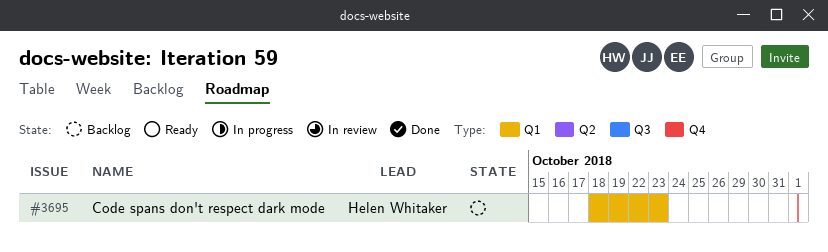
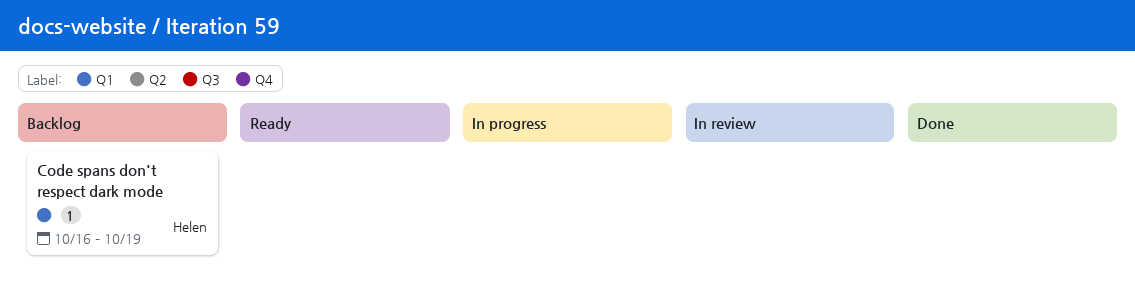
Code spans don't respect dark mode, start: Oct 18 -> Oct 16
Code spans don't respect dark mode, due: Oct 23 -> Oct 19

